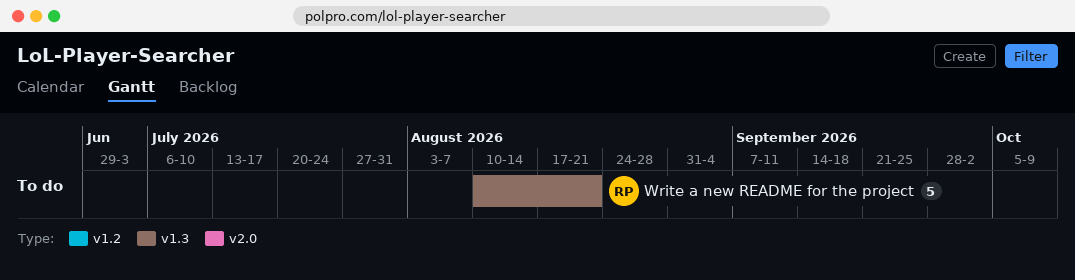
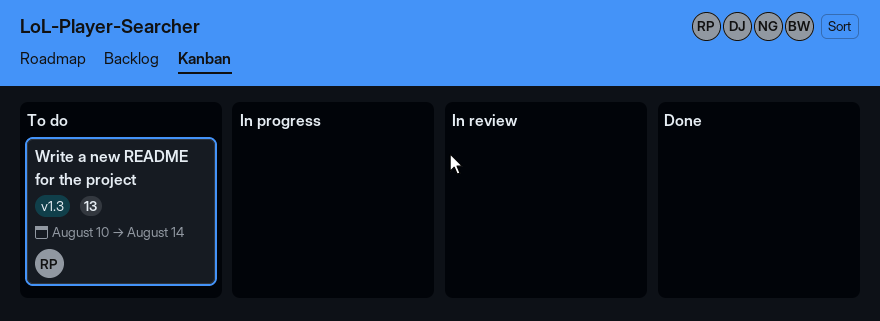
Write a new README for the project, estimate: 5 -> 13
Write a new README for the project, due: Aug 21 -> Aug 14

